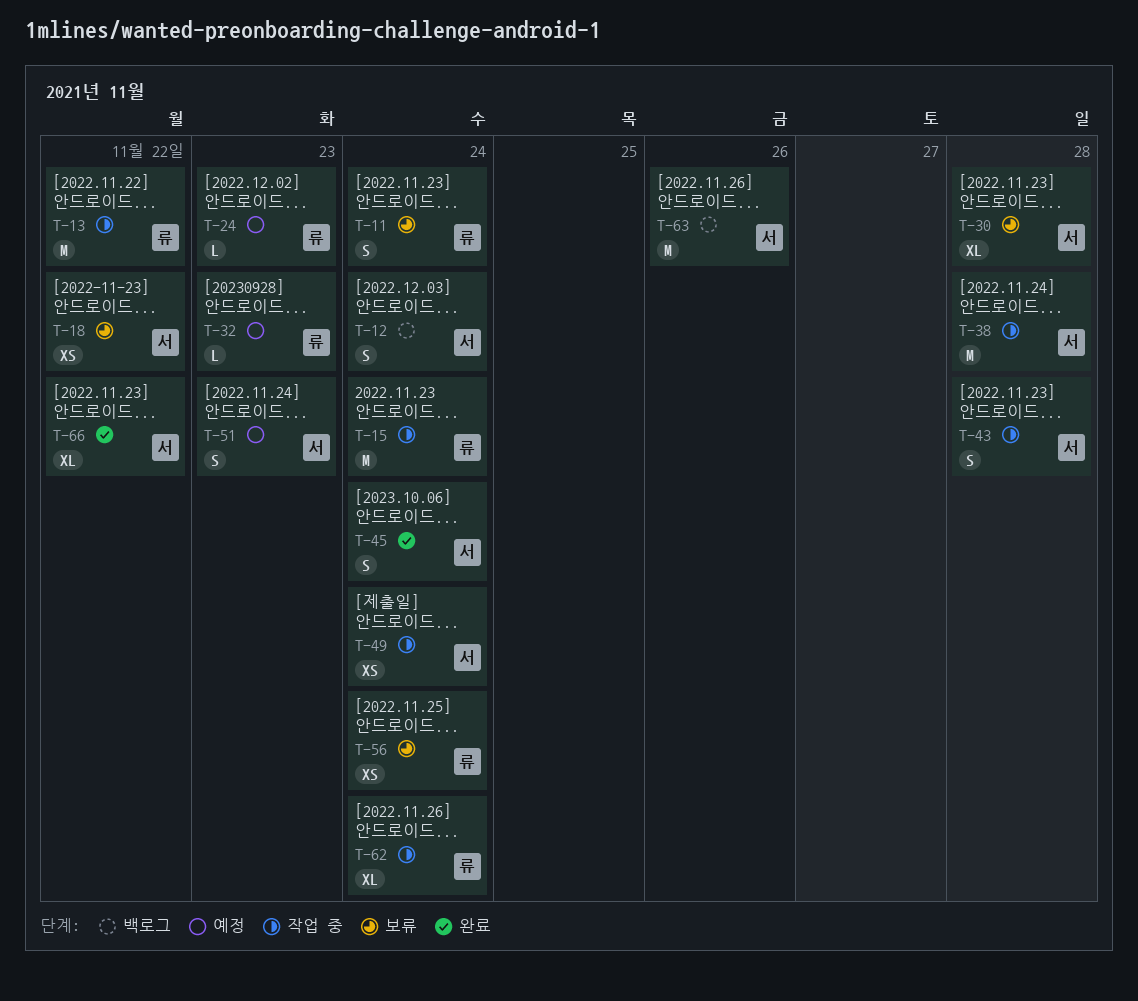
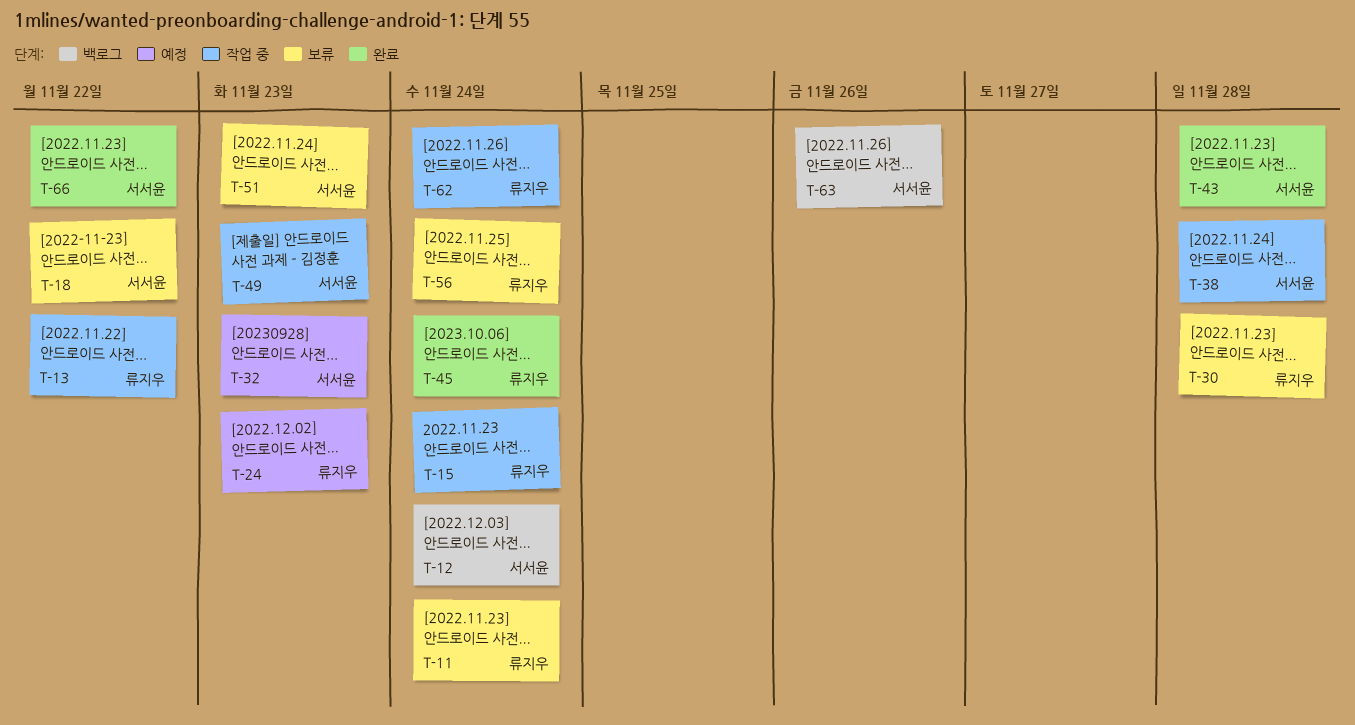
T-30, owner: 서서윤 -> 류지우
T-32, owner: 류지우 -> 서서윤
T-43, status: 작업 중 -> 완료
T-45, owner: 서서윤 -> 류지우
T-49, due: Nov 24 -> Nov 23
T-51, status: 예정 -> 보류

